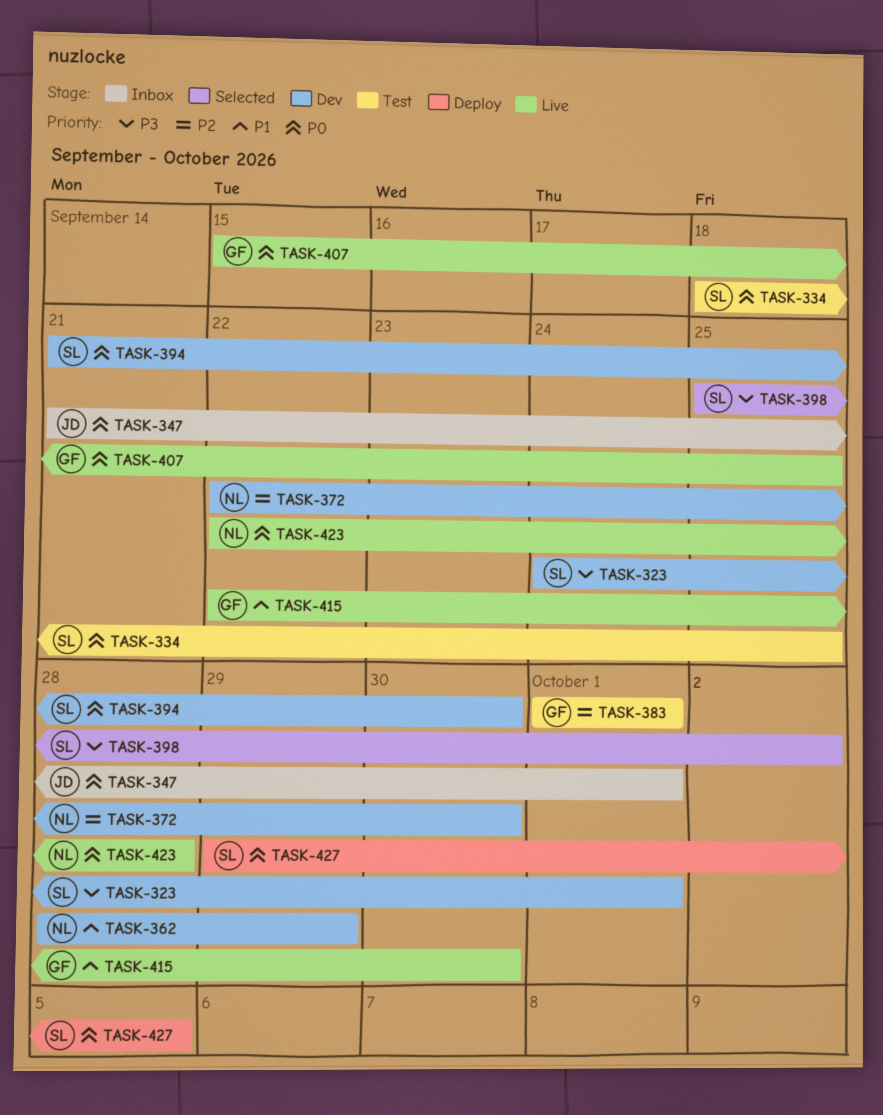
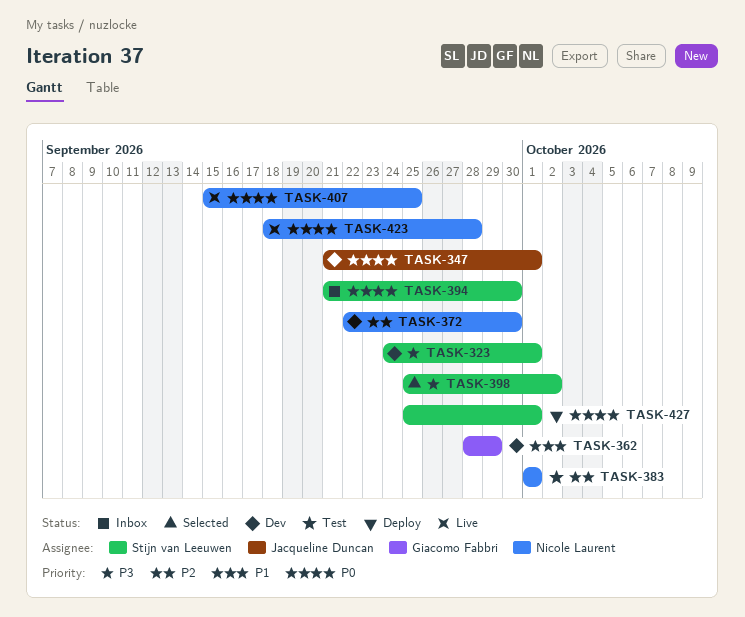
TASK-334: present -> none
TASK-347, status: Inbox -> Dev
TASK-362, owner: Nicole Laurent -> Giacomo Fabbri
TASK-383, owner: Giacomo Fabbri -> Nicole Laurent
TASK-394, status: Dev -> Inbox
TASK-407, owner: Giacomo Fabbri -> Nicole Laurent
TASK-415: present -> none
TASK-423, start: Sep 22 -> Sep 18
TASK-427, start: Sep 29 -> Sep 25
TASK-427, due: Oct 5 -> Oct 1

